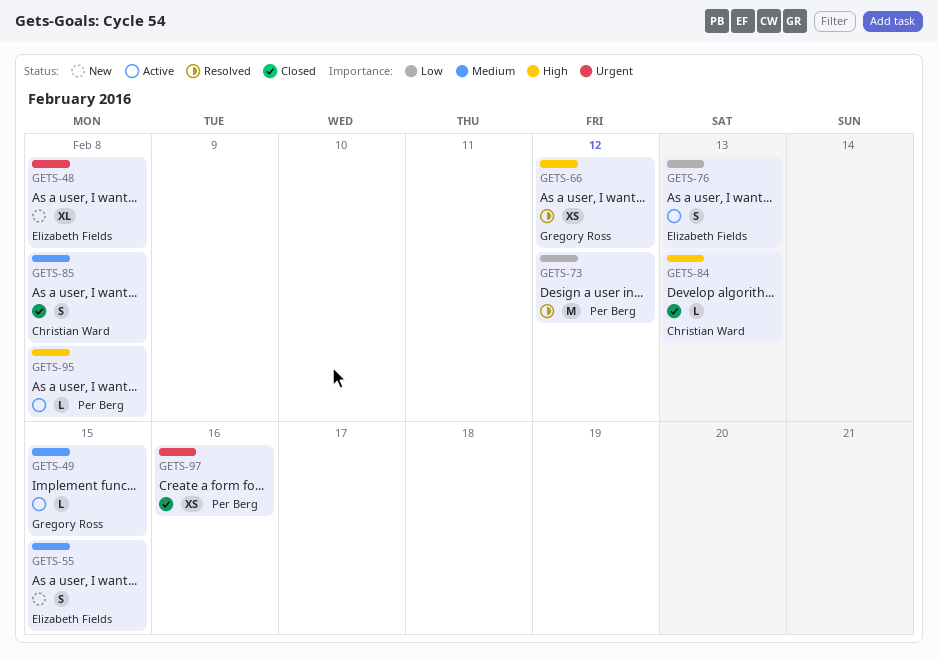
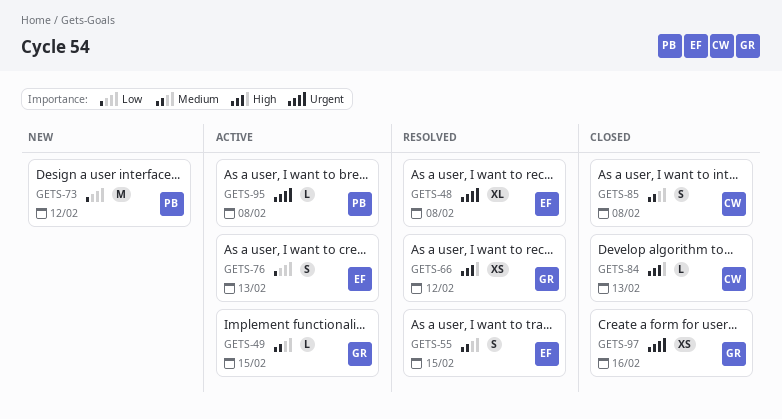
GETS-48, status: New -> Resolved
GETS-55, status: New -> Resolved
GETS-73, status: Resolved -> New
GETS-95, priority: High -> Urgent
GETS-97, owner: Per Berg -> Gregory Ross

